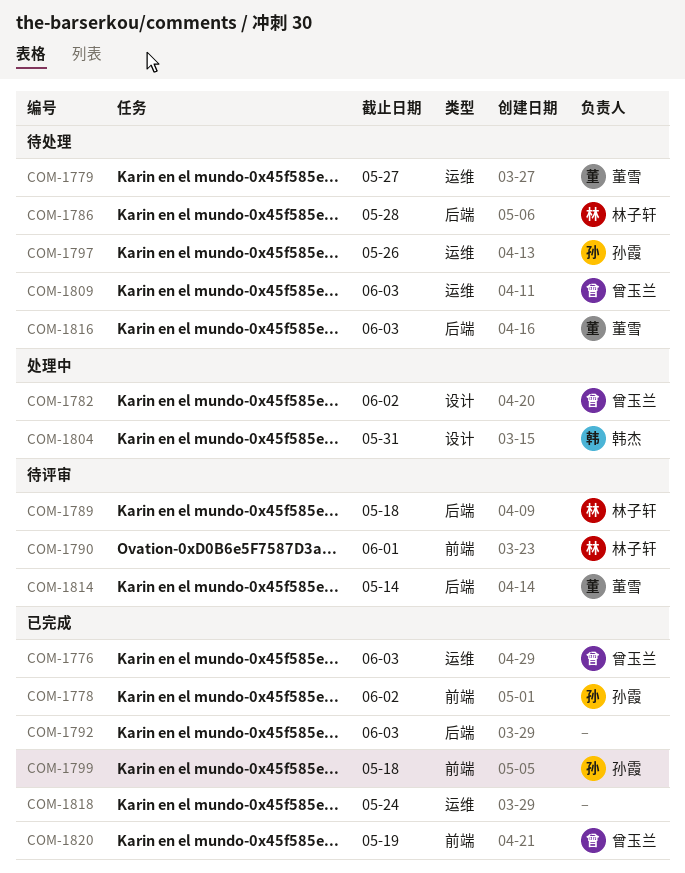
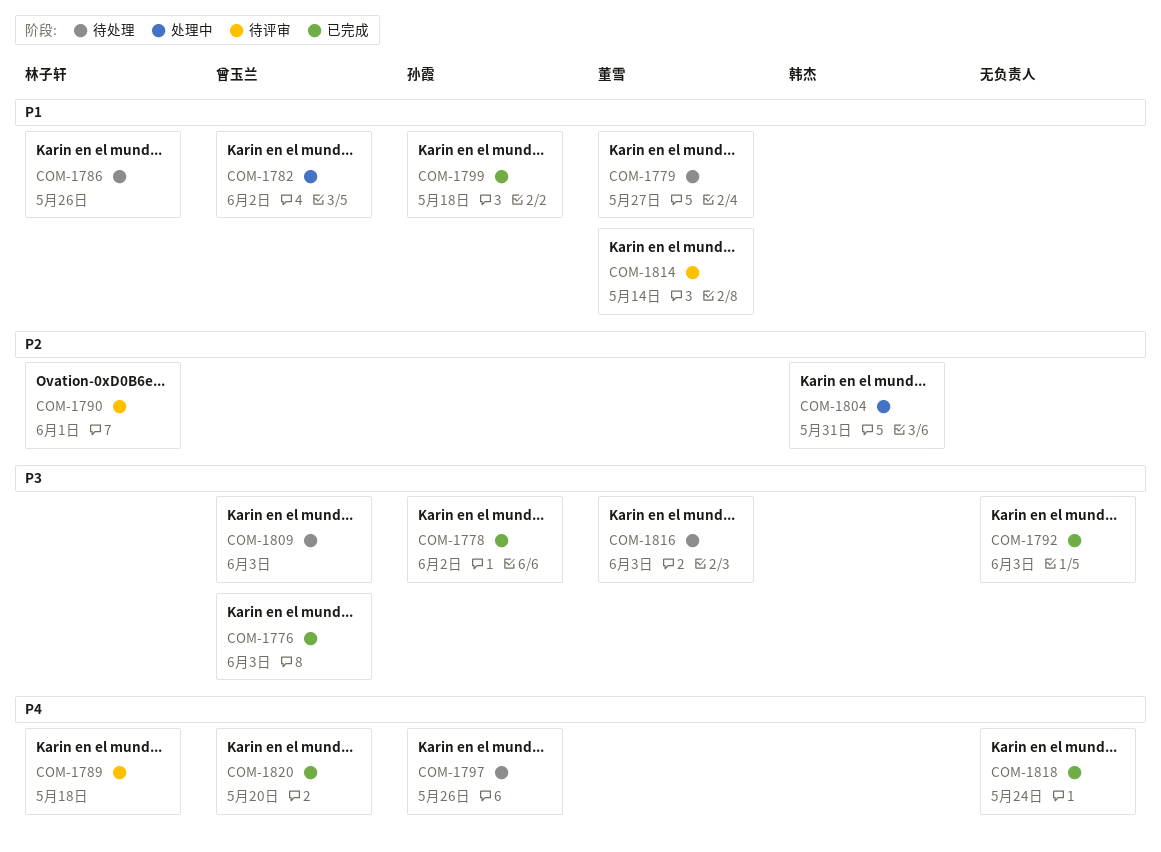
COM-1786, due: May 28 -> May 26
COM-1820, due: May 19 -> May 20

